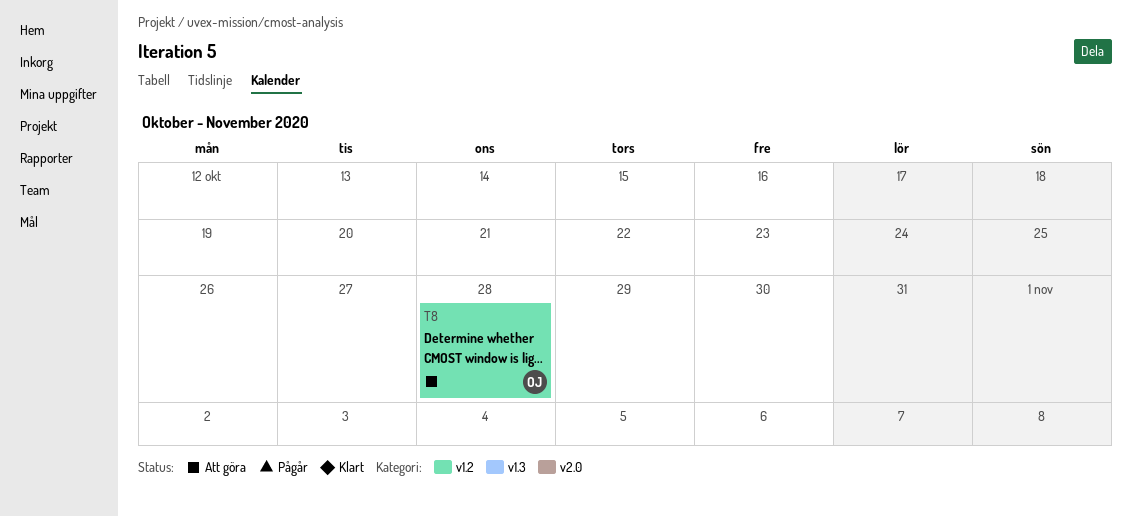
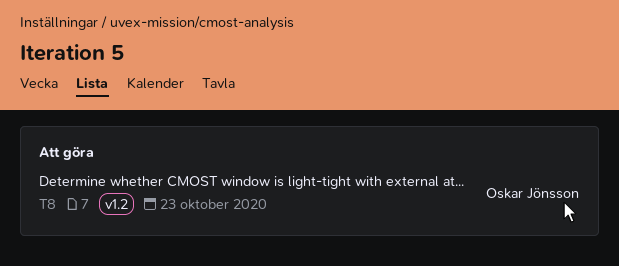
T8, due: Oct 28 -> Oct 23

